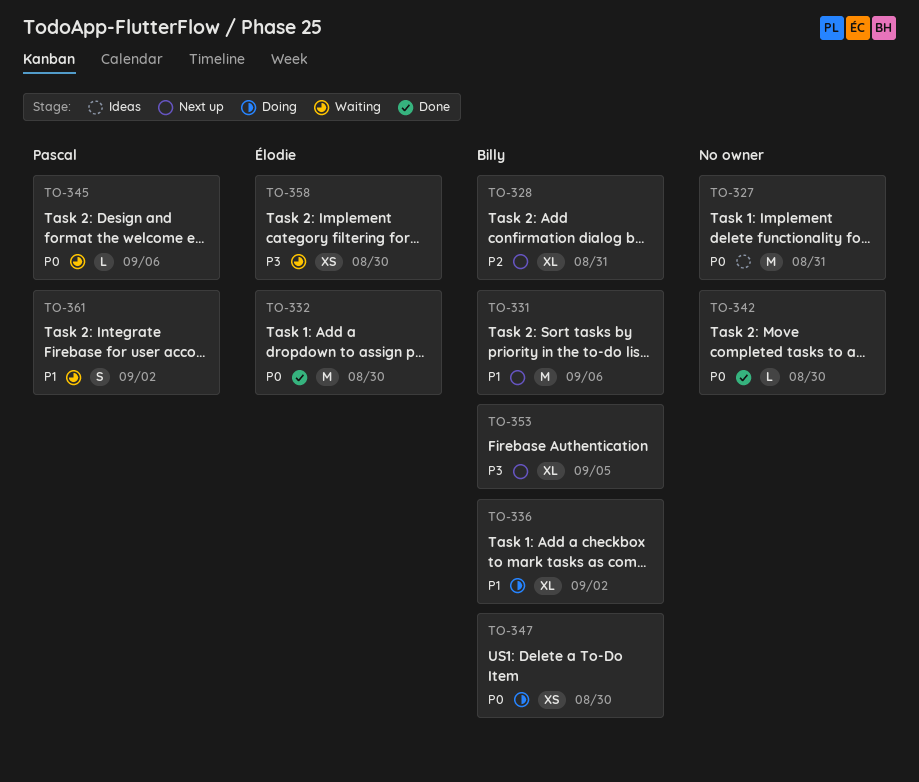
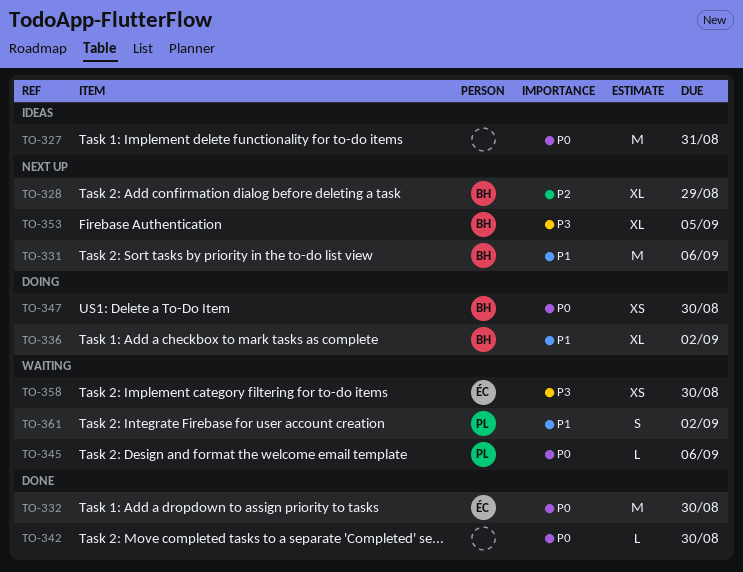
TO-328, due: Aug 31 -> Aug 29

